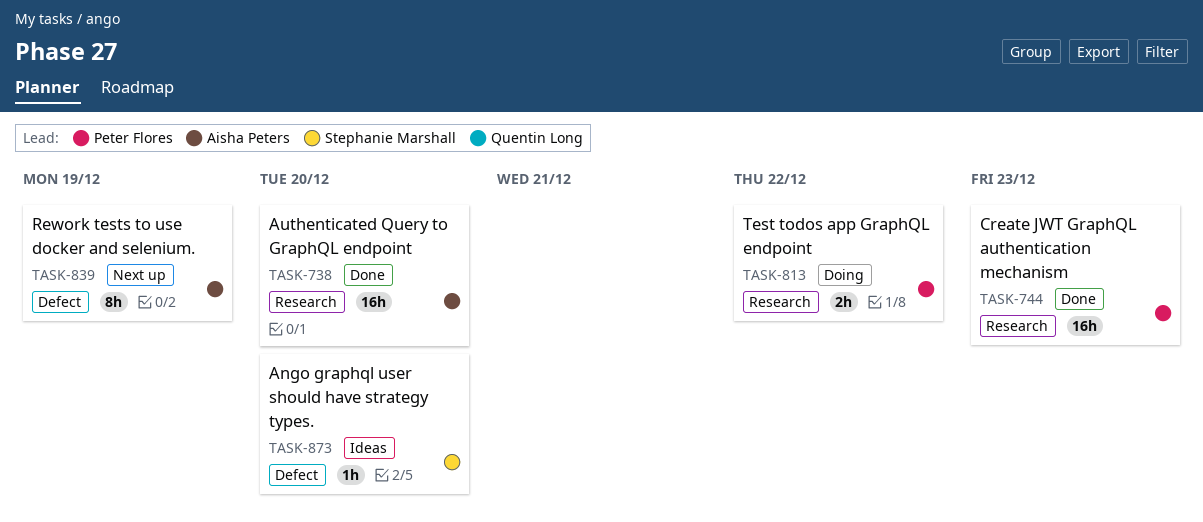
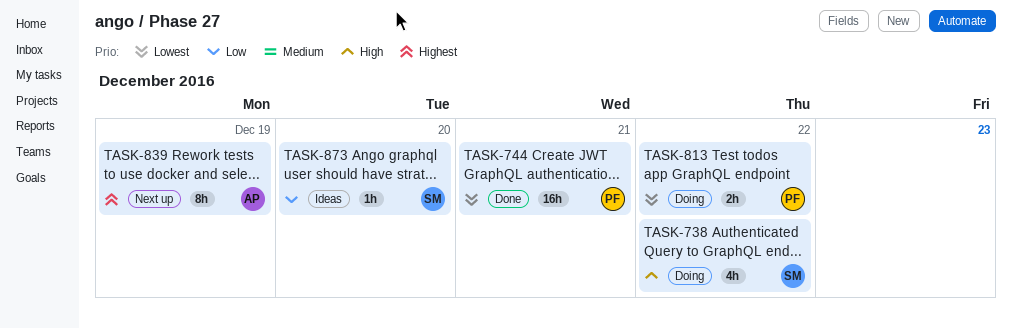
TASK-738, status: Done -> Doing
TASK-738, owner: Aisha Peters -> Stephanie Marshall
TASK-738, estimate: 16h -> 4h
TASK-738, due: Dec 20 -> Dec 22
TASK-744, due: Dec 23 -> Dec 21

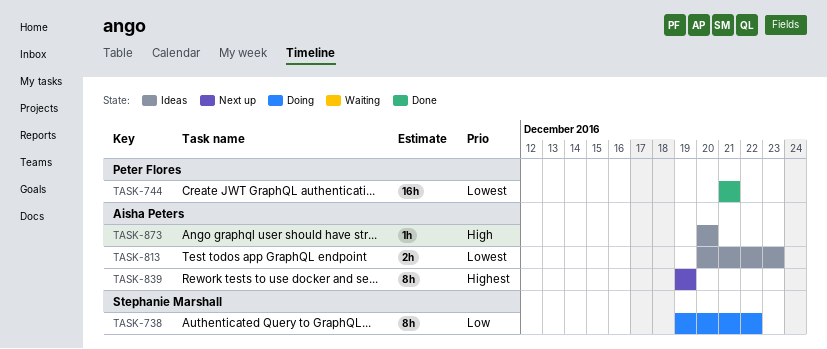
TASK-738, priority: High -> Low
TASK-738, estimate: 4h -> 8h
TASK-813, status: Doing -> Ideas
TASK-813, owner: Peter Flores -> Aisha Peters
TASK-813, due: Dec 22 -> Dec 23
TASK-873, owner: Stephanie Marshall -> Aisha Peters
TASK-873, priority: Low -> High

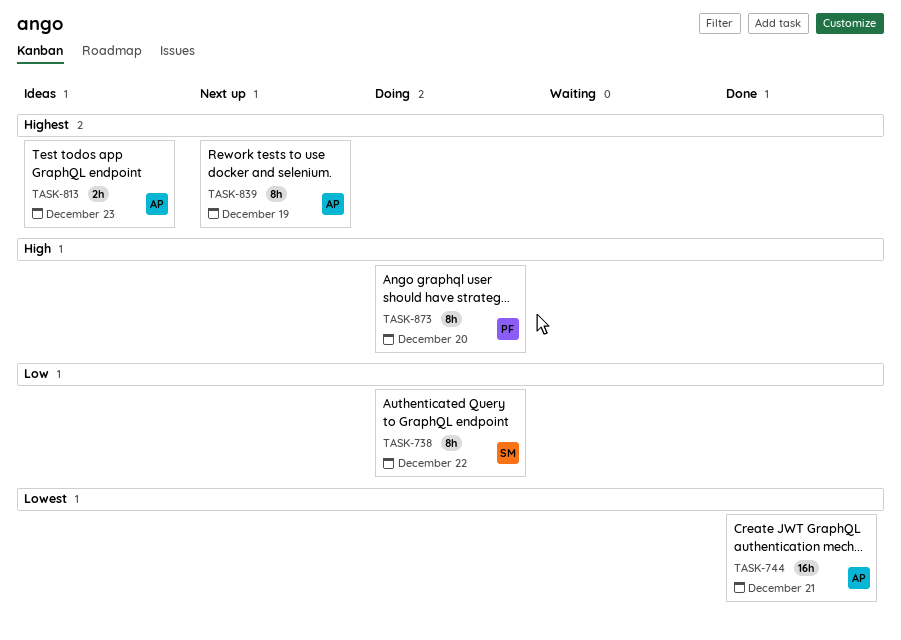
TASK-744, owner: Peter Flores -> Aisha Peters
TASK-813, priority: Lowest -> Highest
TASK-873, status: Ideas -> Doing
TASK-873, owner: Aisha Peters -> Peter Flores
TASK-873, estimate: 1h -> 8h

